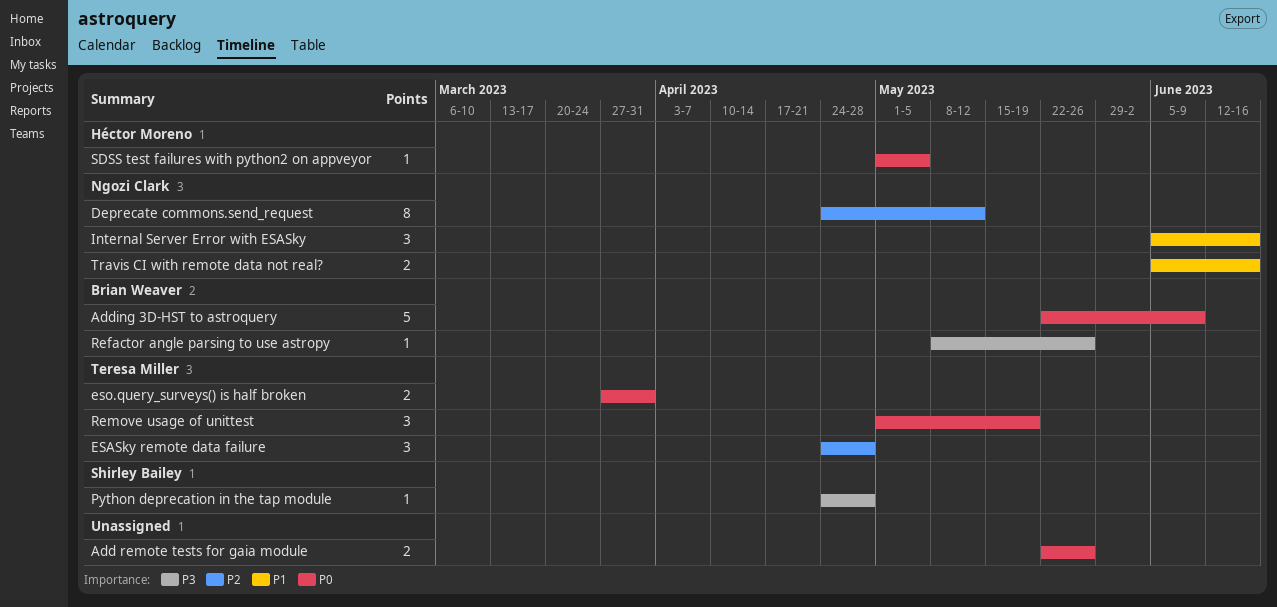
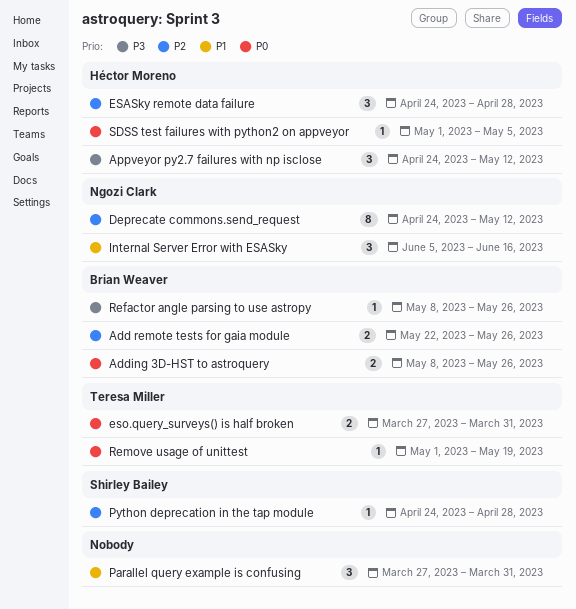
Add remote tests for gaia module, owner: none -> Brian Weaver
Add remote tests for gaia module, priority: P0 -> P2
Adding 3D-HST to astroquery, estimate: 5 -> 2
Adding 3D-HST to astroquery, start: May 22 -> May 8
Adding 3D-HST to astroquery, due: Jun 9 -> May 26
Appveyor py2.7 failures with np isclose: none -> present
ESASky remote data failure, owner: Teresa Miller -> Héctor Moreno
Parallel query example is confusing: none -> present
Python deprecation in the tap module, priority: P3 -> P2
Remove usage of unittest, estimate: 3 -> 1
Travis CI with remote data not real?: present -> none

